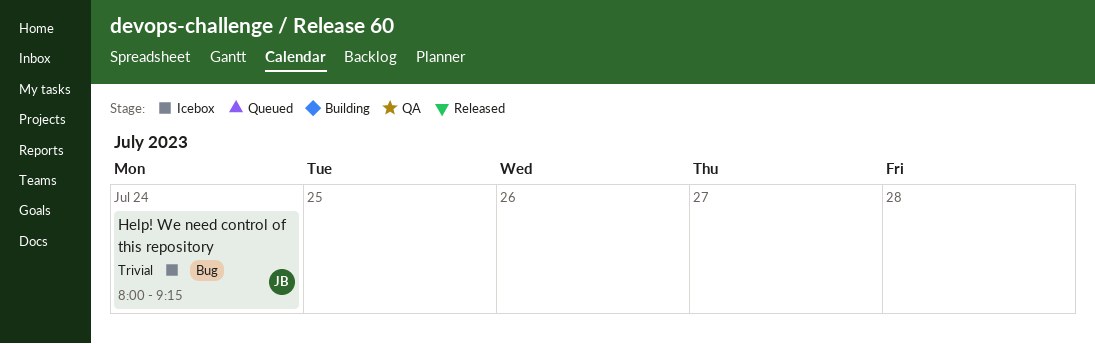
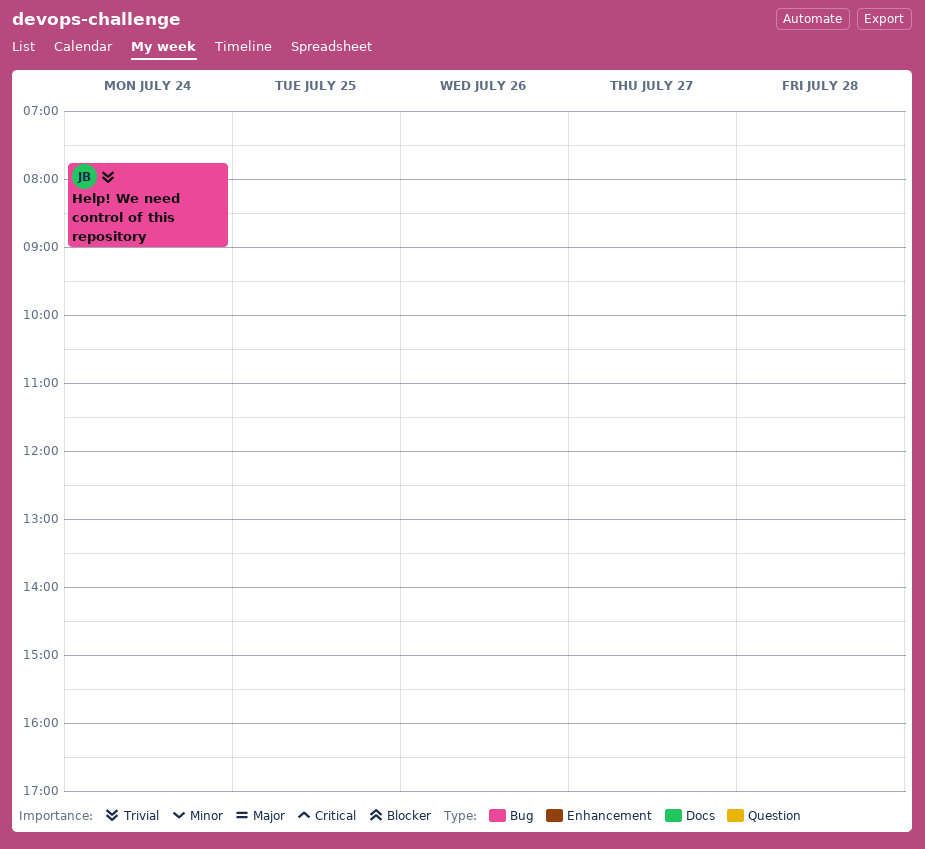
Help! We need control of this repository, begins: 08:00 -> 07:45
Help! We need control of this repository, ends: 09:15 -> 09:00

